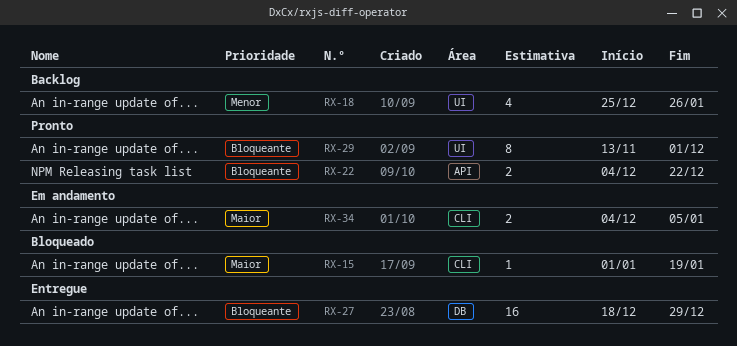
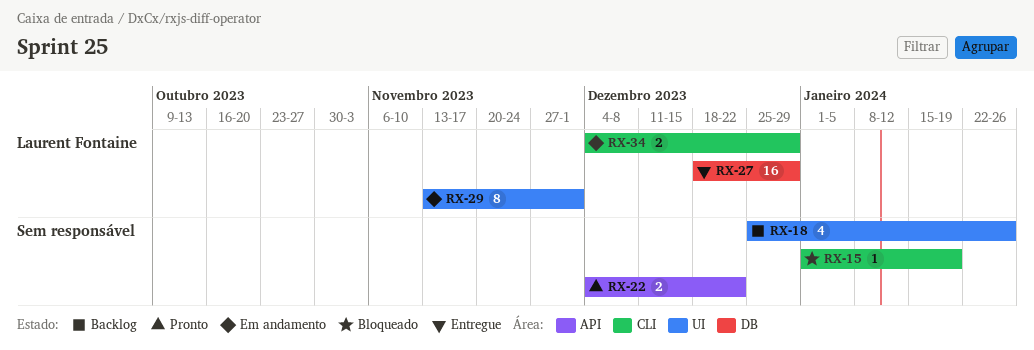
RX-29, status: Pronto -> Em andamento
RX-34, due: Jan 5 -> Dec 29

